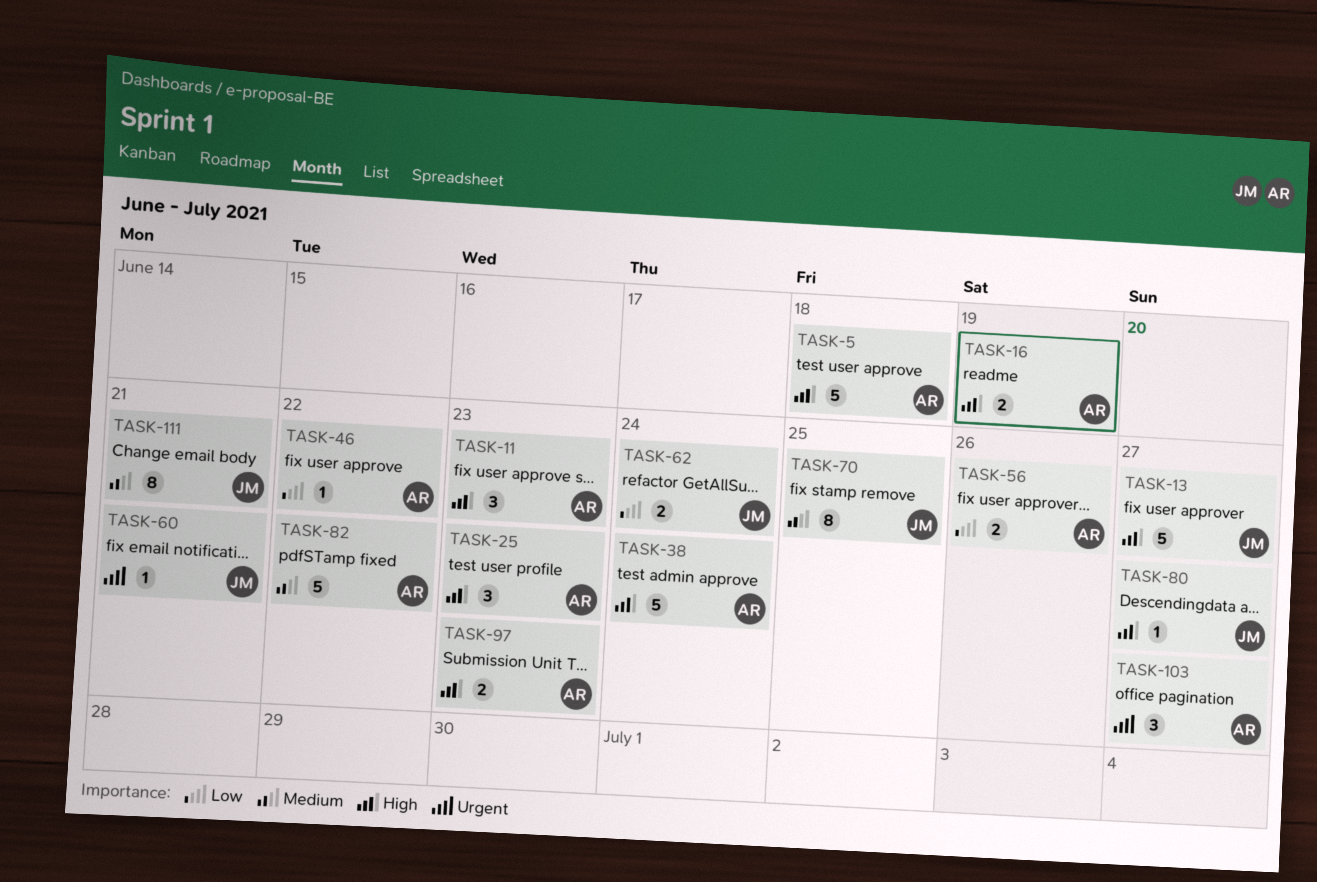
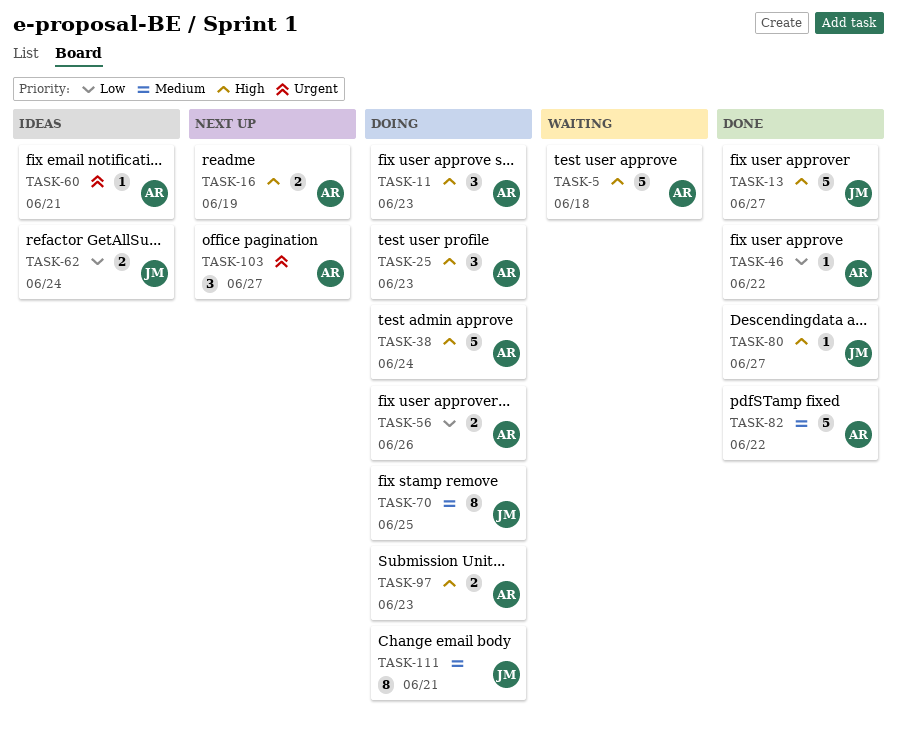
TASK-60, owner: JM -> AR

